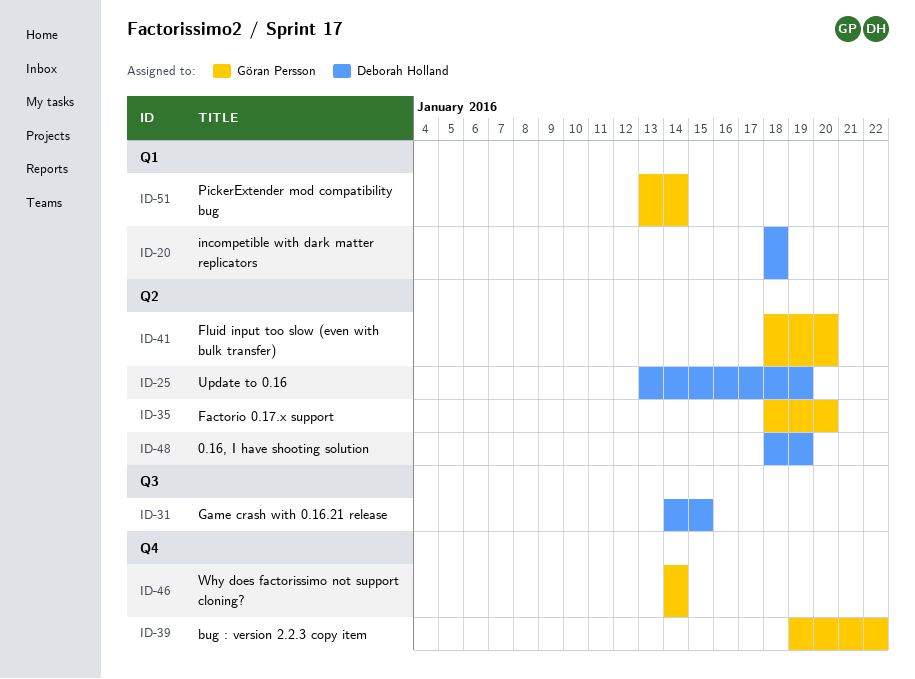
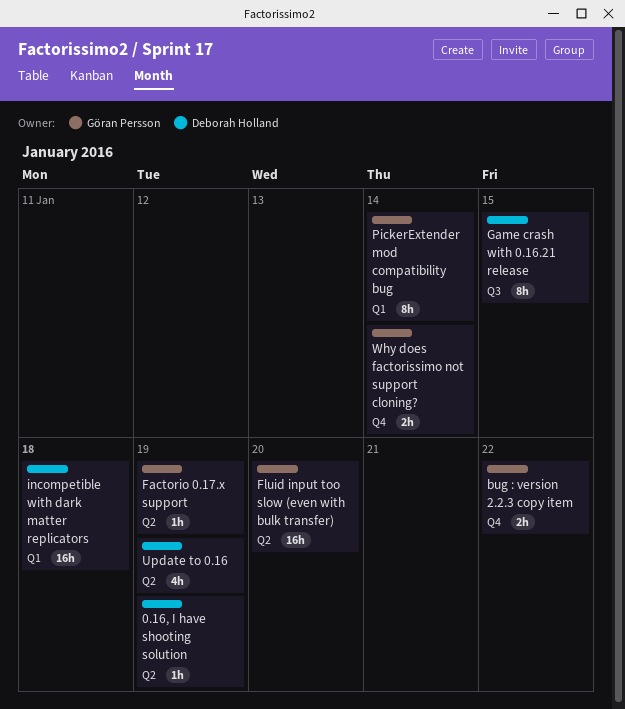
Factorio 0.17.x support, due: Jan 20 -> Jan 19

